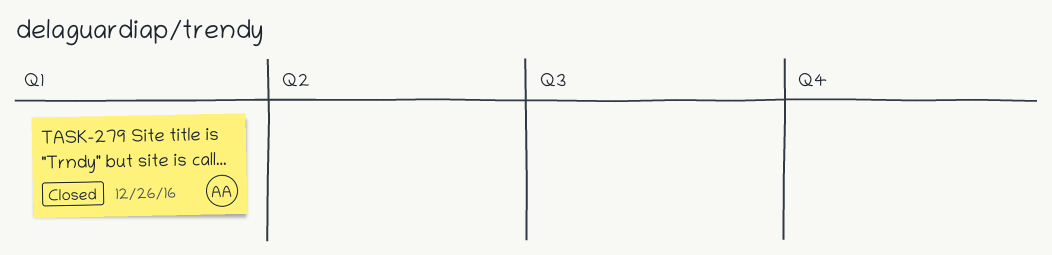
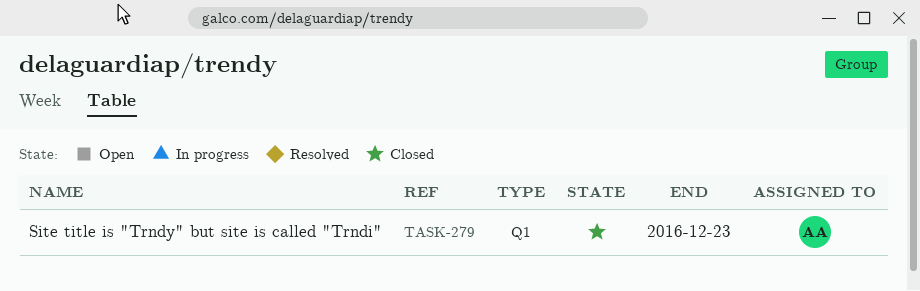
TASK-279, due: Dec 26 -> Dec 23

